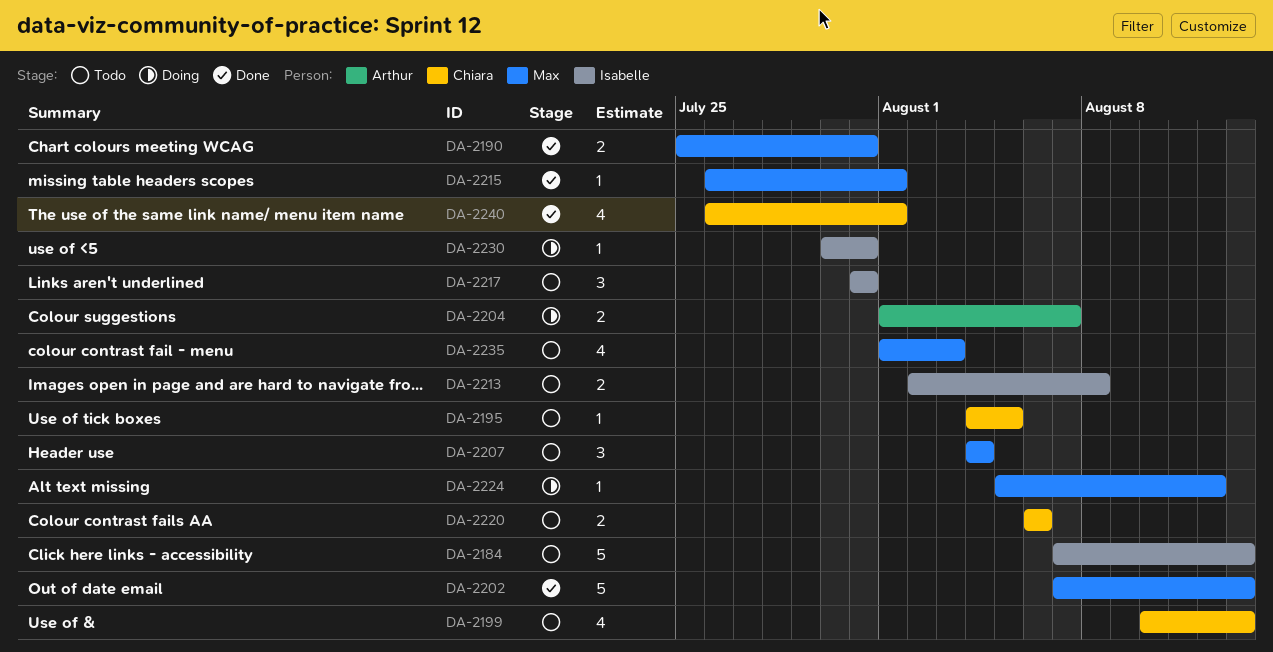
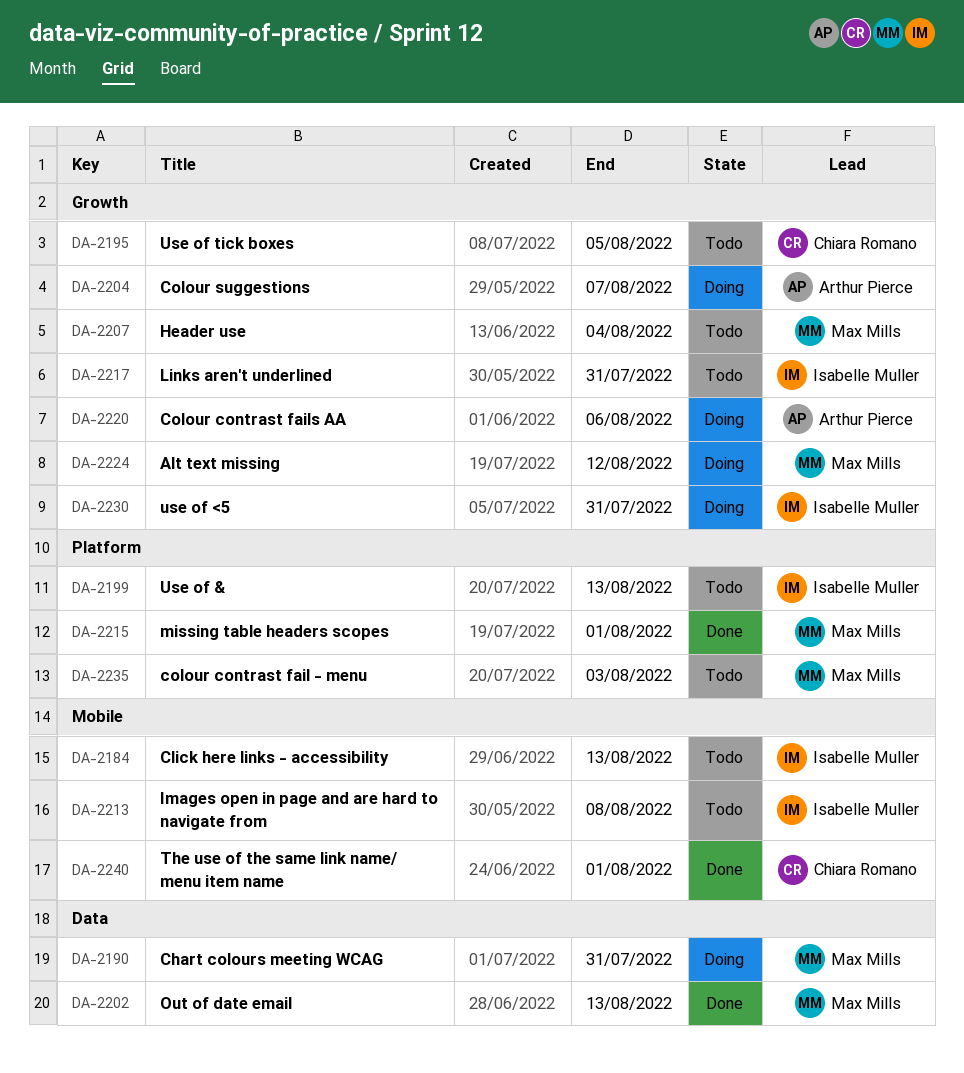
DA-2190, status: Done -> Doing
DA-2199, owner: Chiara Romano -> Isabelle Muller
DA-2220, status: Todo -> Doing
DA-2220, owner: Chiara Romano -> Arthur Pierce

